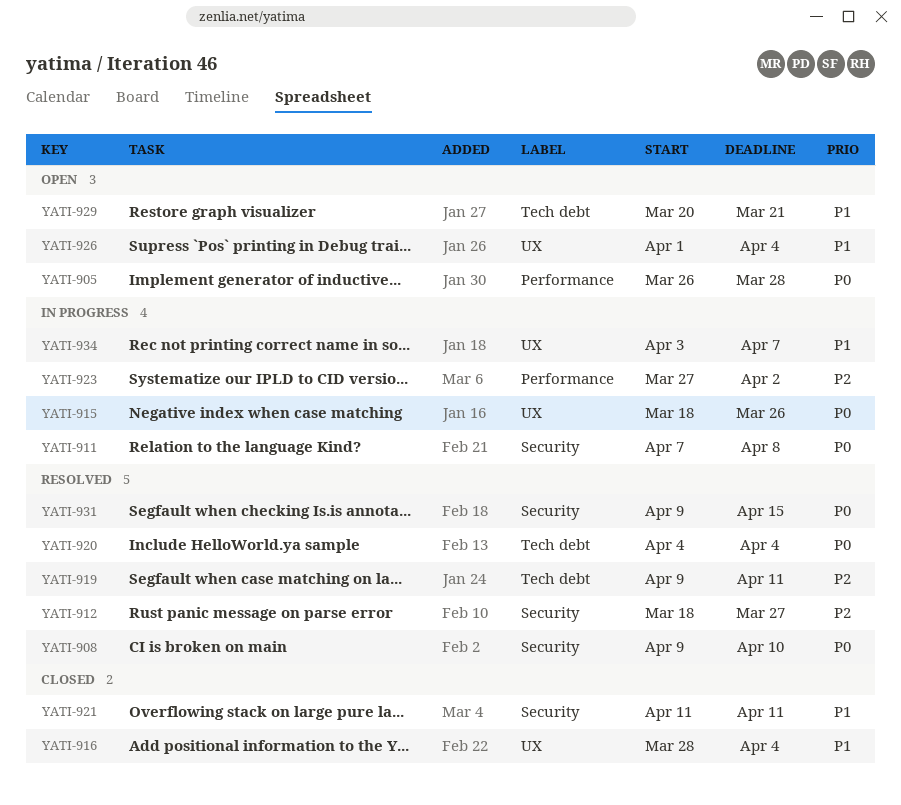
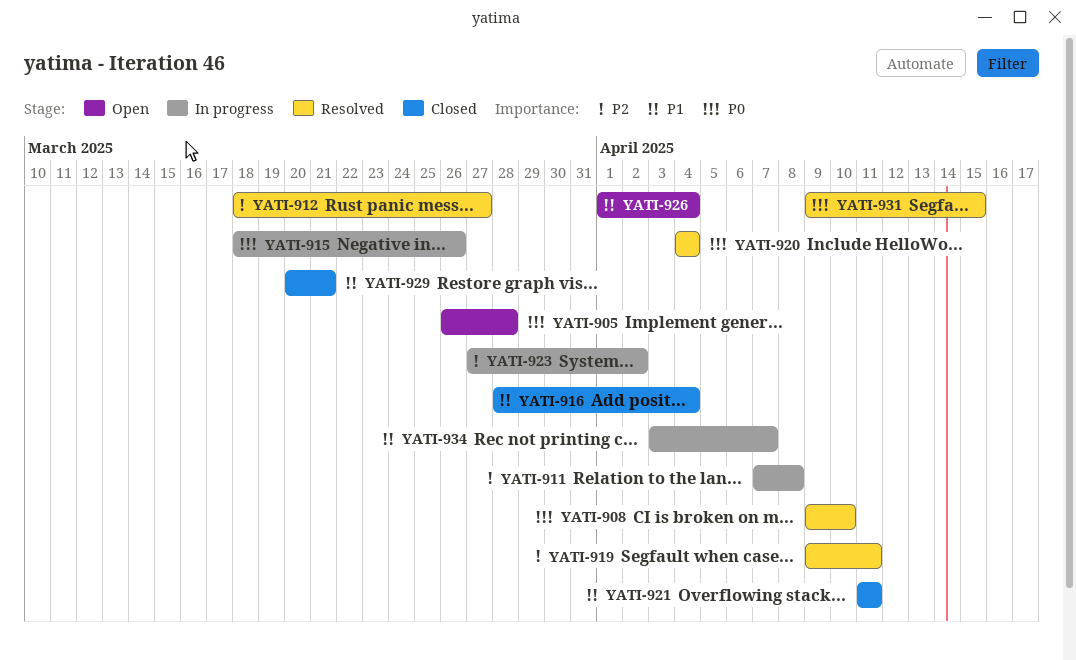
YATI-911, priority: P0 -> P2
YATI-929, status: Open -> Closed

